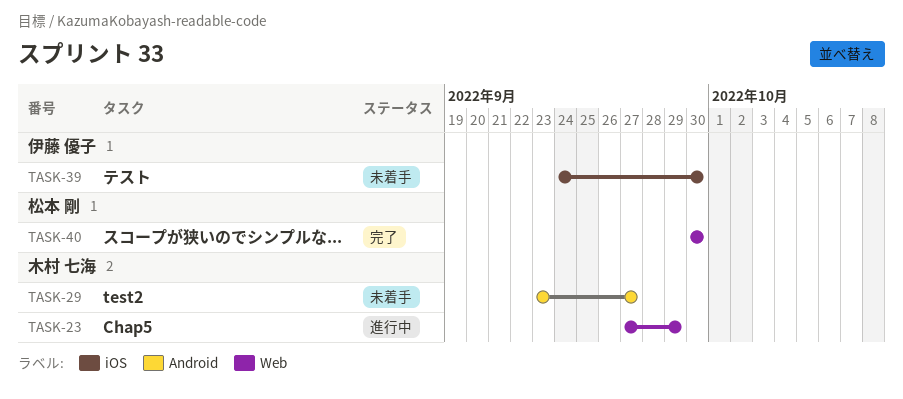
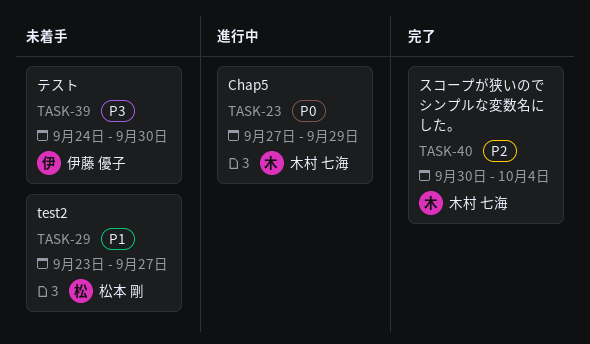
TASK-29, owner: 木村 七海 -> 松本 剛
TASK-40, owner: 松本 剛 -> 木村 七海
TASK-40, due: Sep 30 -> Oct 4

